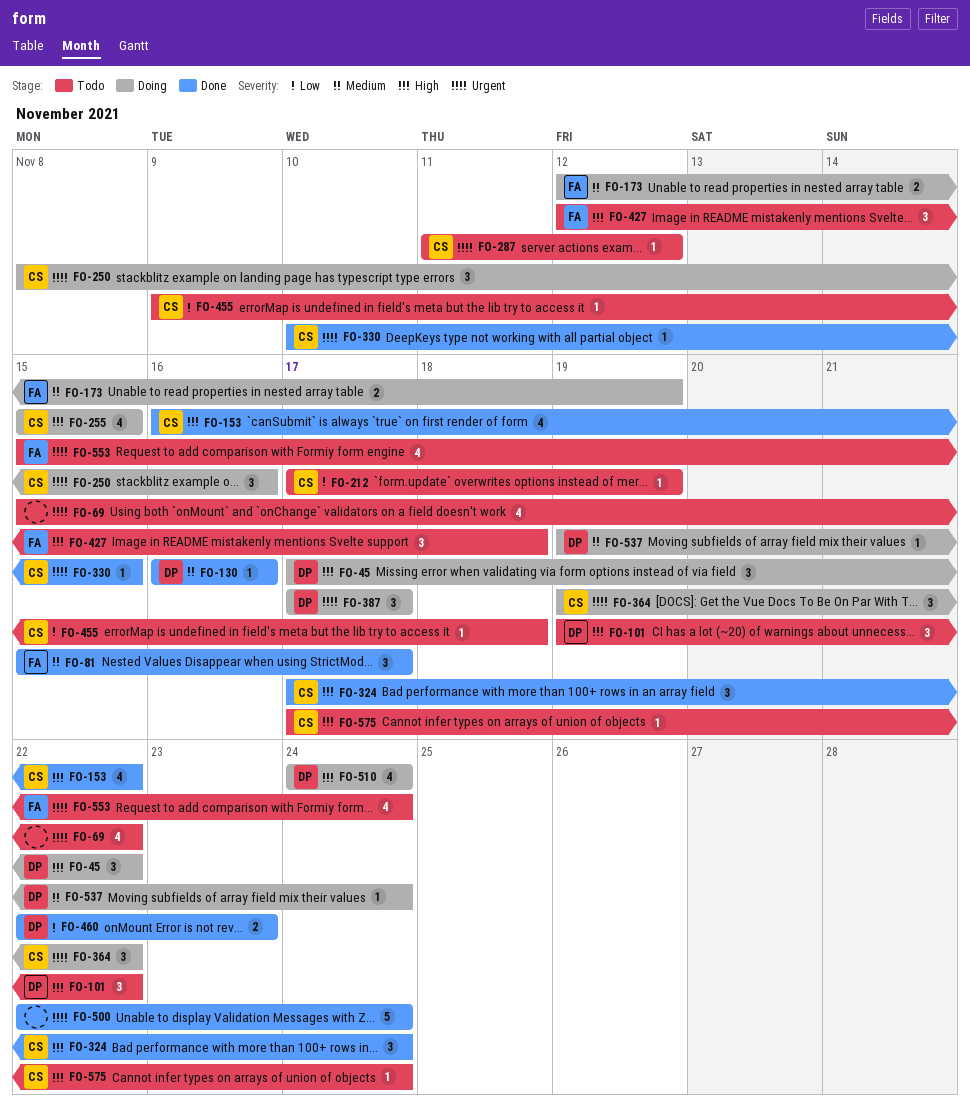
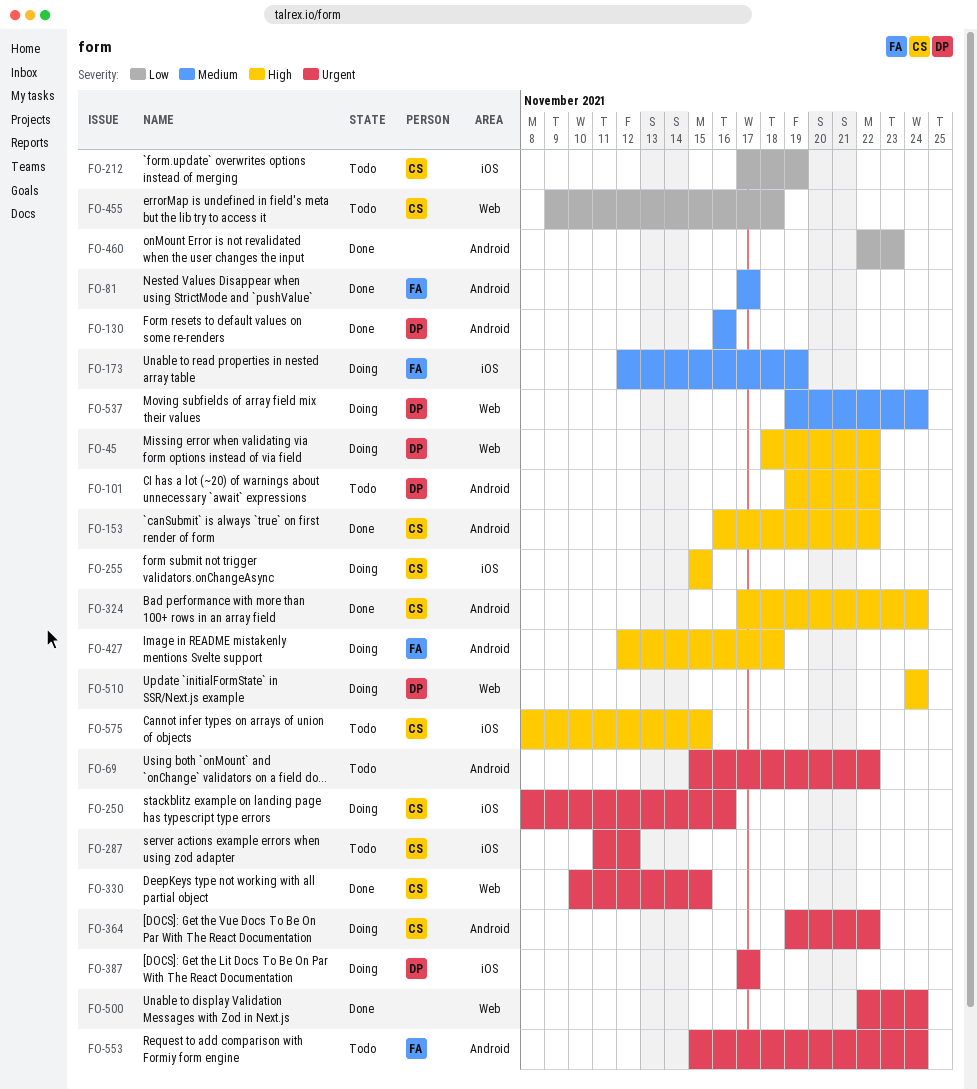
FO-45, start: Nov 17 -> Nov 18
FO-81, start: Nov 15 -> Nov 17
FO-427, status: Todo -> Doing
FO-460, owner: DP -> none
FO-575, start: Nov 17 -> Nov 8
FO-575, due: Nov 24 -> Nov 15

